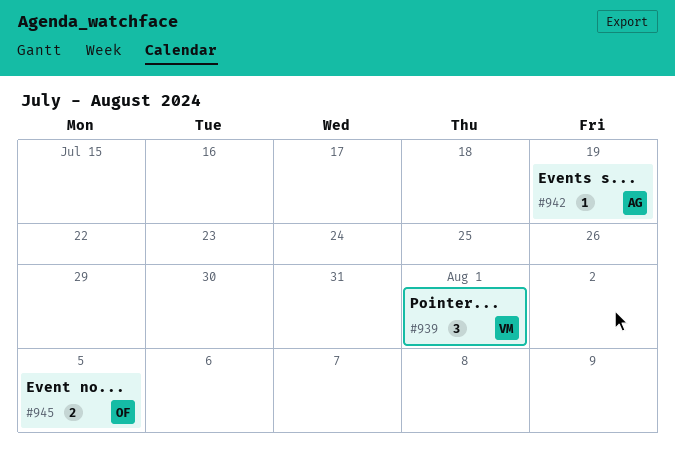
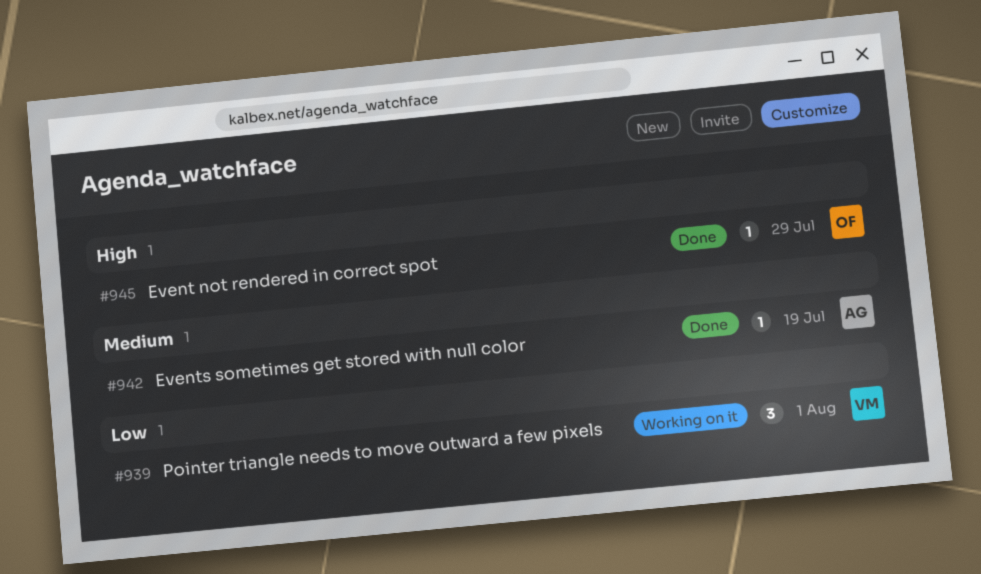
#945, estimate: 2 -> 1
#945, due: Aug 5 -> Jul 29

